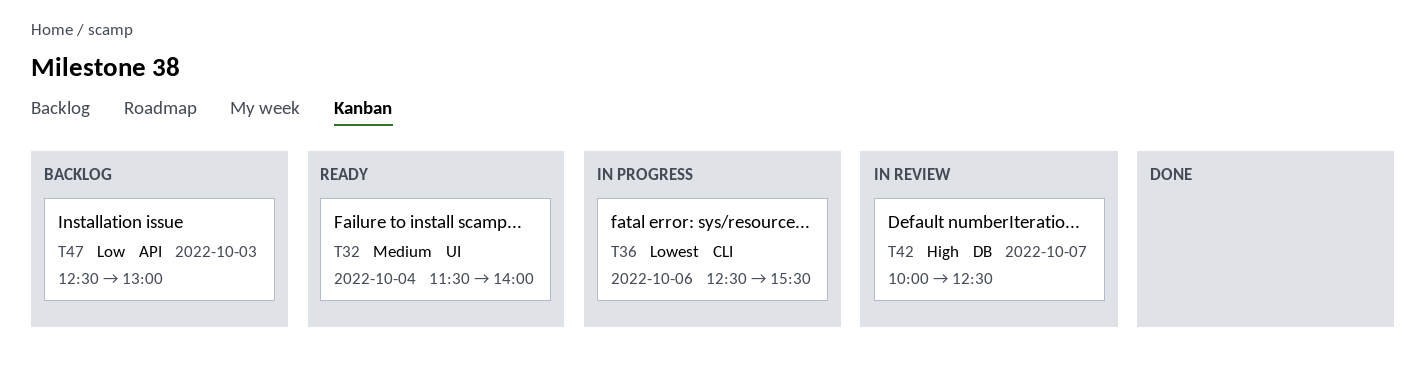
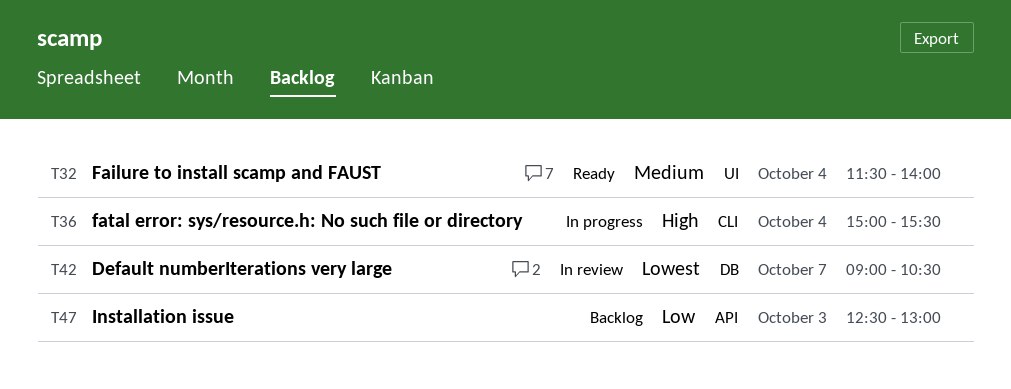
T36, priority: Lowest -> High
T36, day: Oct 6 -> Oct 4
T36, begins: 12:30 -> 15:00
T42, priority: High -> Lowest
T42, begins: 10:00 -> 09:00
T42, ends: 12:30 -> 10:30

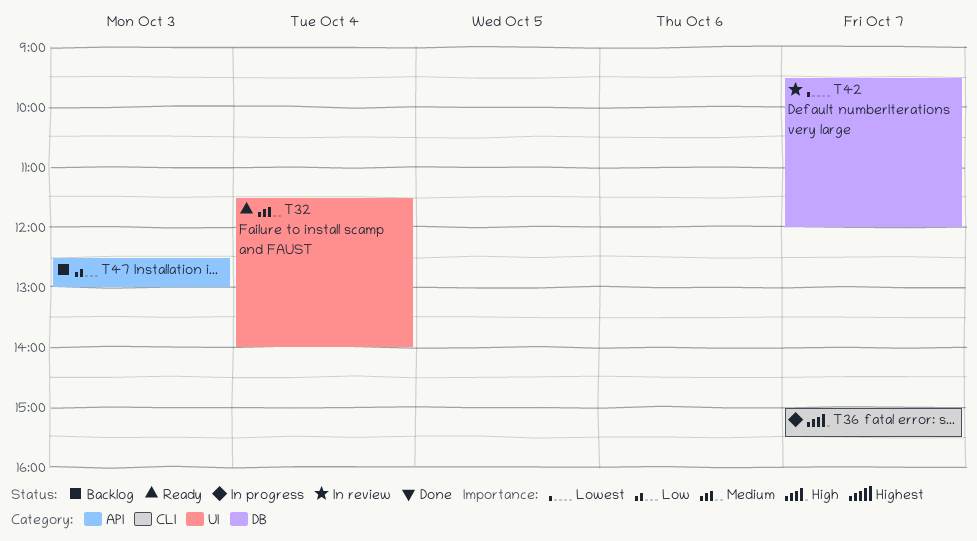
T36, day: Oct 4 -> Oct 7
T42, begins: 09:00 -> 09:30
T42, ends: 10:30 -> 12:00

